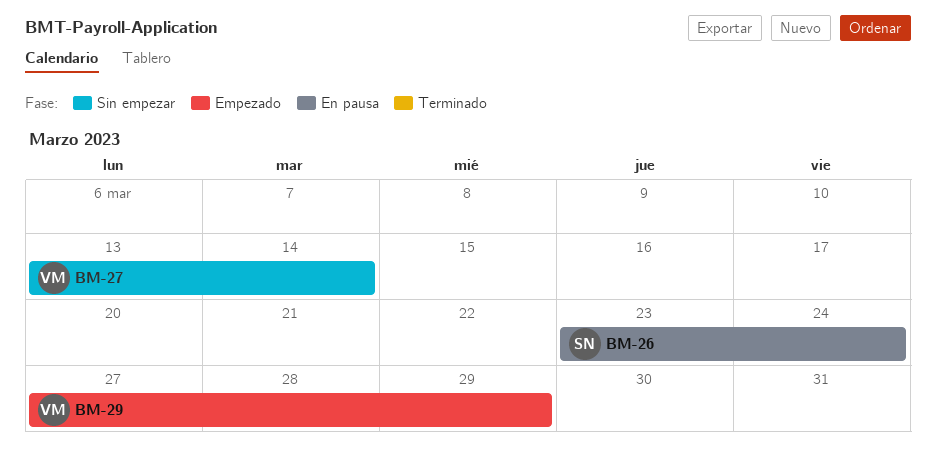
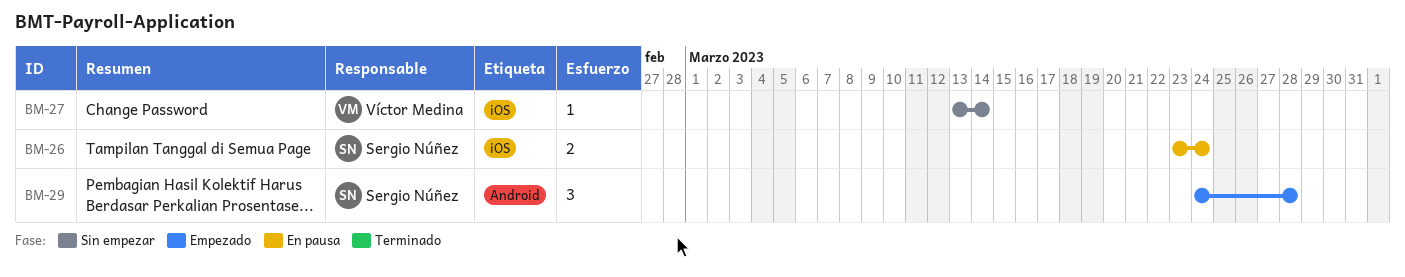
BM-29, owner: Víctor Medina -> Sergio Núñez
BM-29, start: Mar 27 -> Mar 24
BM-29, due: Mar 29 -> Mar 28

